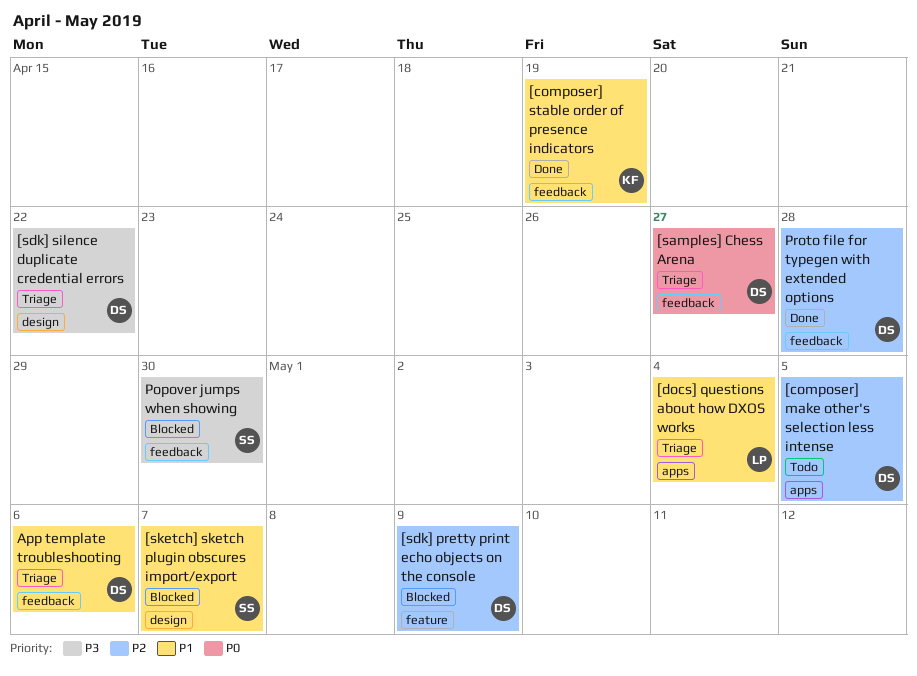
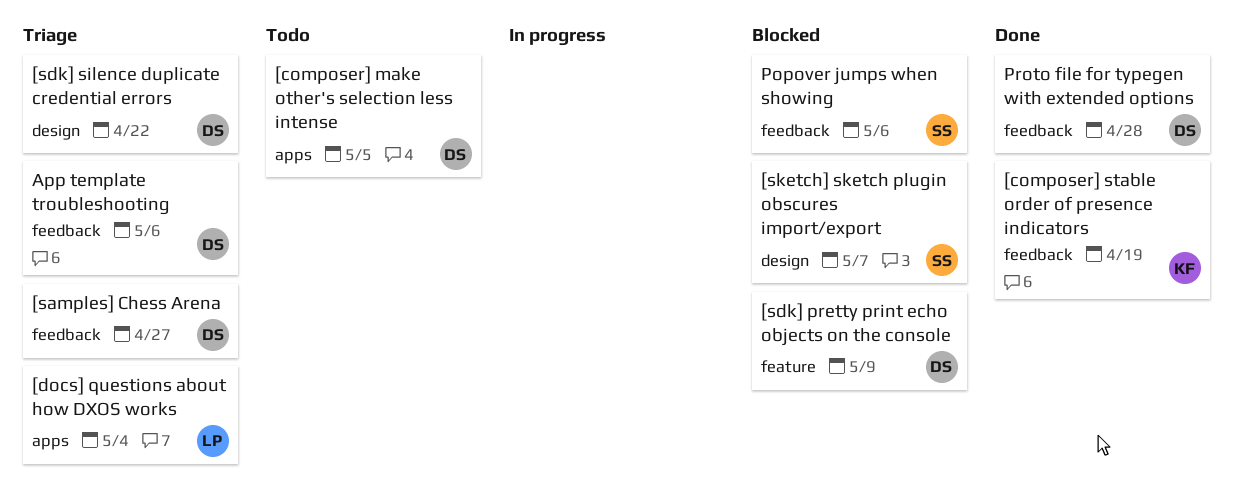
Popover jumps when showing, due: Apr 30 -> May 6

